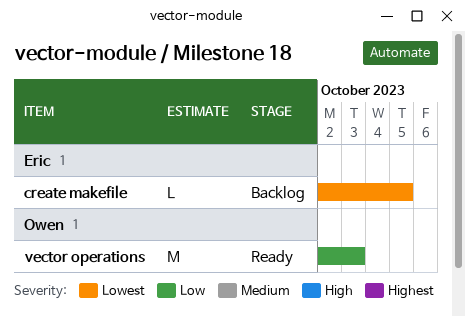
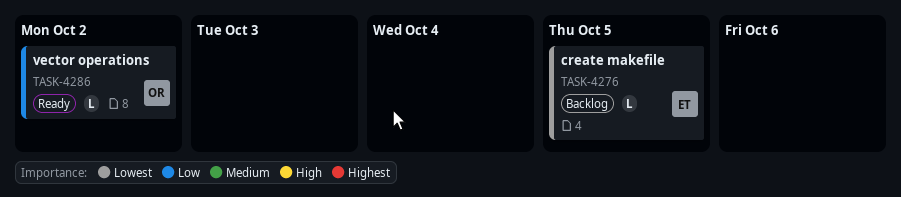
vector operations, estimate: M -> L
vector operations, due: Oct 3 -> Oct 2

